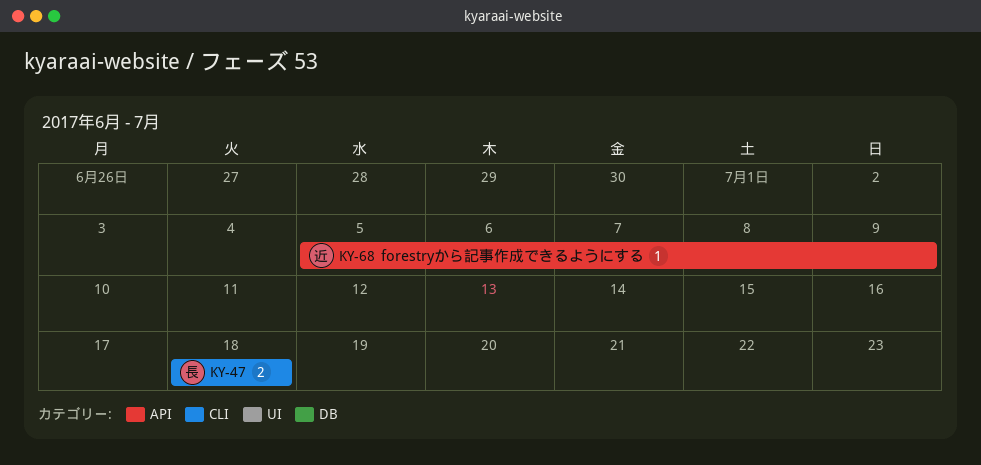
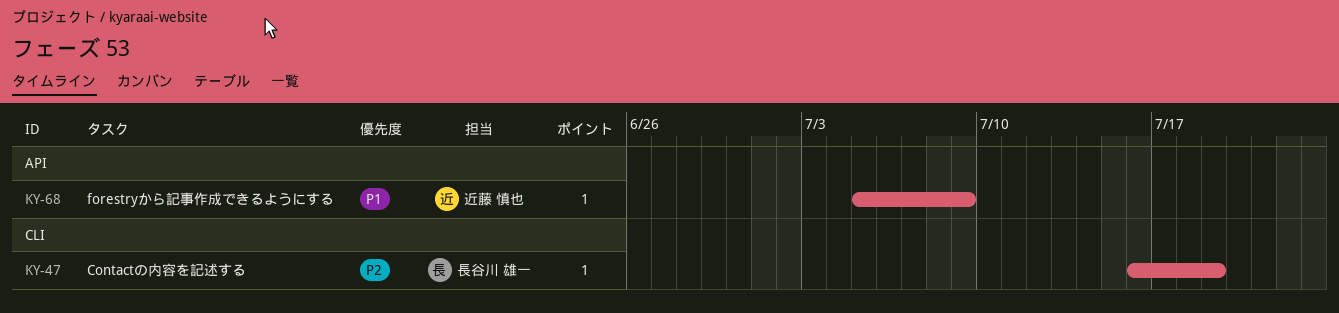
KY-47, estimate: 2 -> 1
KY-47, start: Jul 18 -> Jul 16
KY-47, due: Jul 18 -> Jul 19

